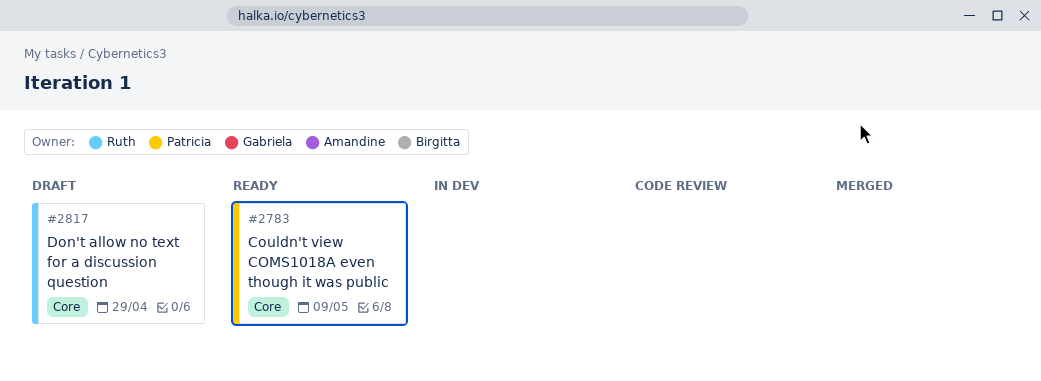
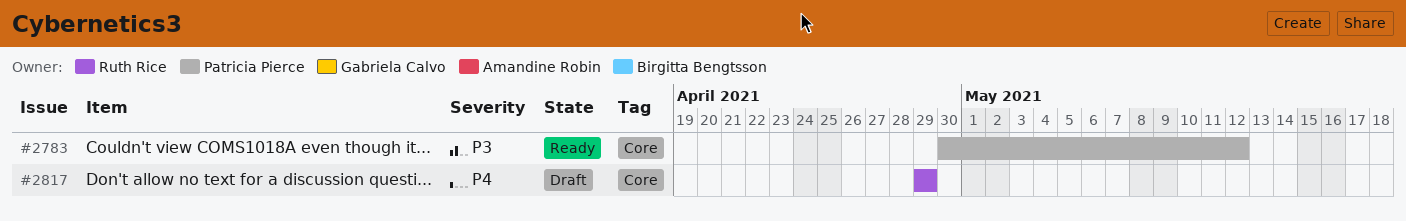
#2783, due: May 9 -> May 12

